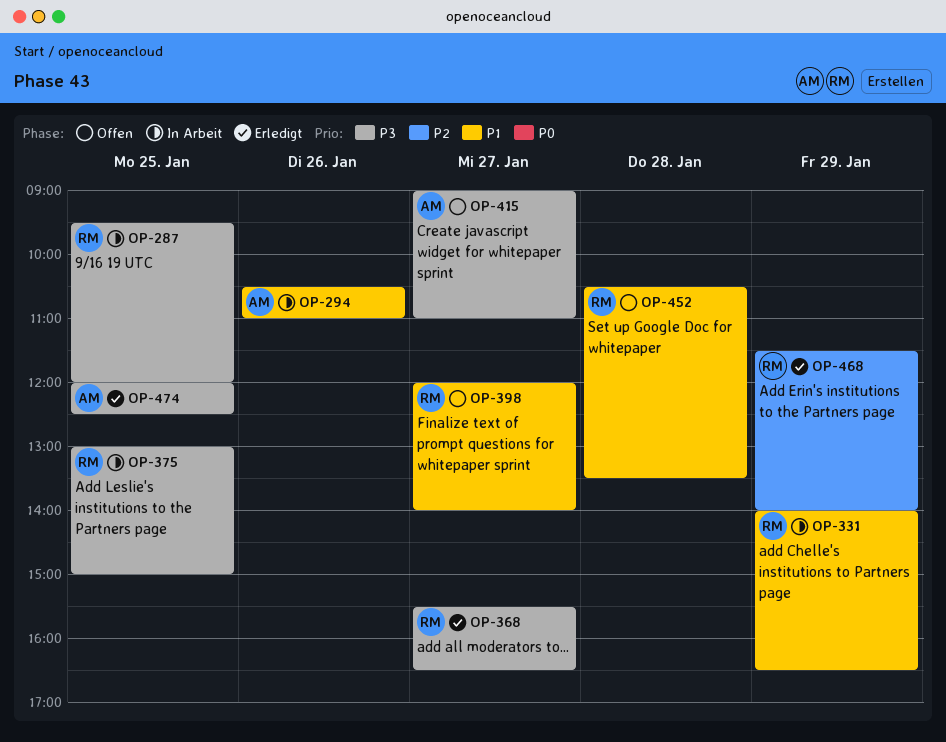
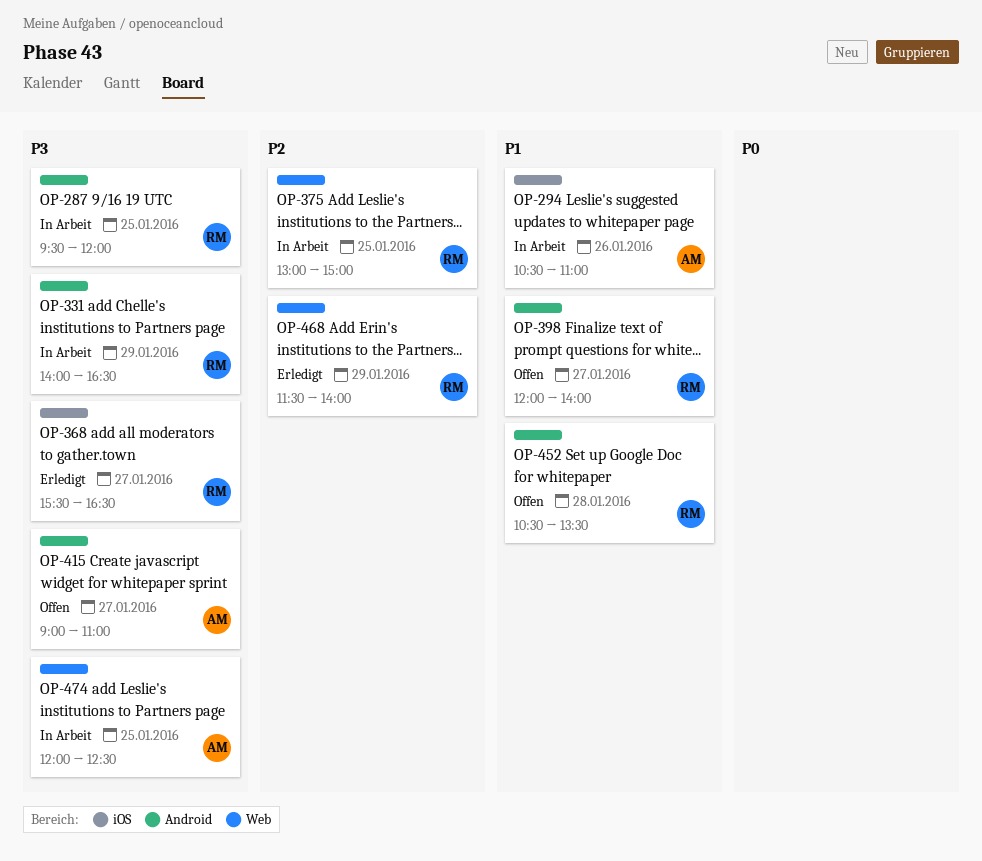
OP-331, priority: P1 -> P3
OP-375, priority: P3 -> P2
OP-474, status: Erledigt -> In Arbeit

